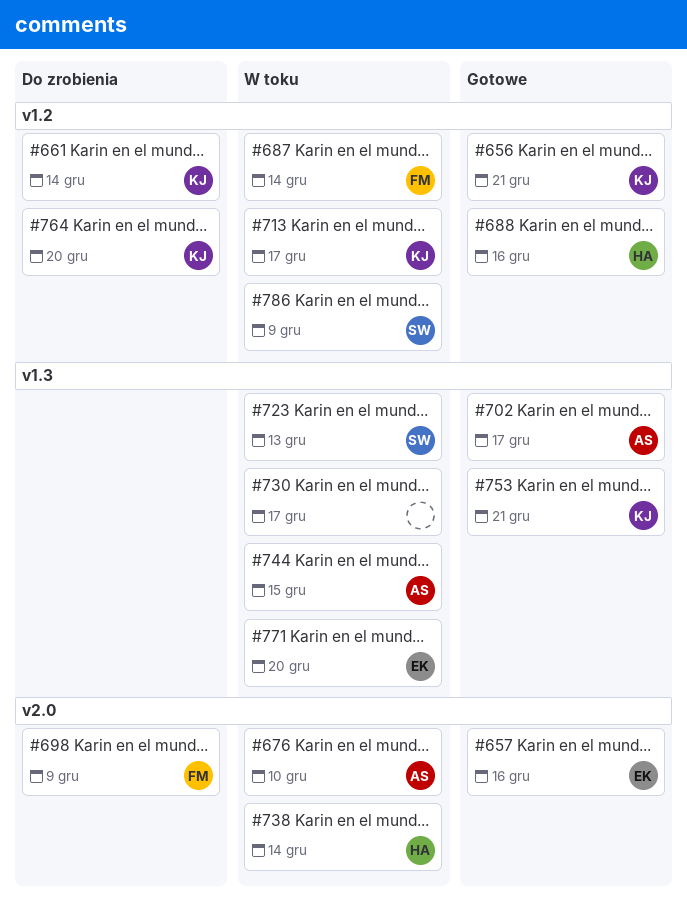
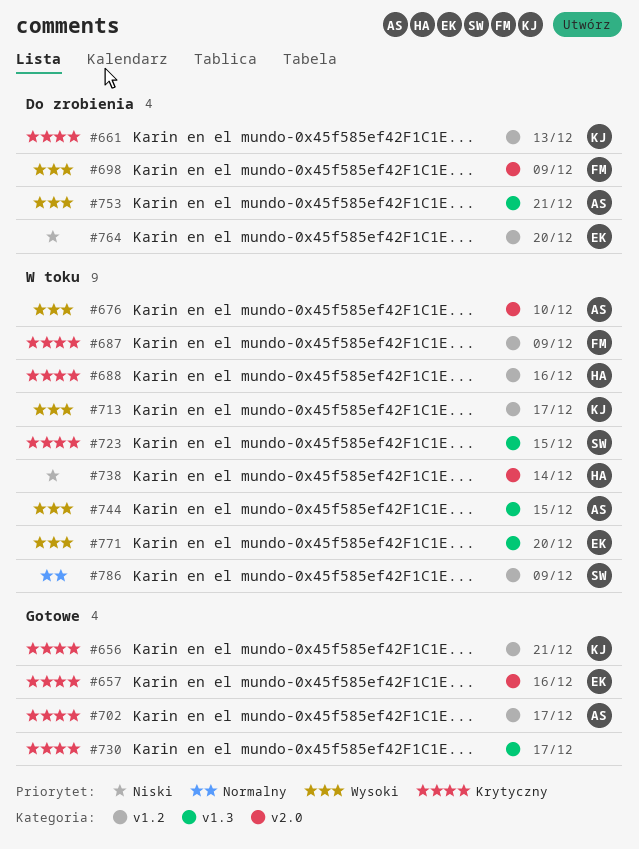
#661, due: Dec 14 -> Dec 13
#687, due: Dec 14 -> Dec 9
#688, status: Gotowe -> W toku
#702, label: v1.3 -> v1.2
#723, due: Dec 13 -> Dec 15
#730, status: W toku -> Gotowe
#753, status: Gotowe -> Do zrobienia
#753, owner: KJ -> AS
#764, owner: KJ -> EK

